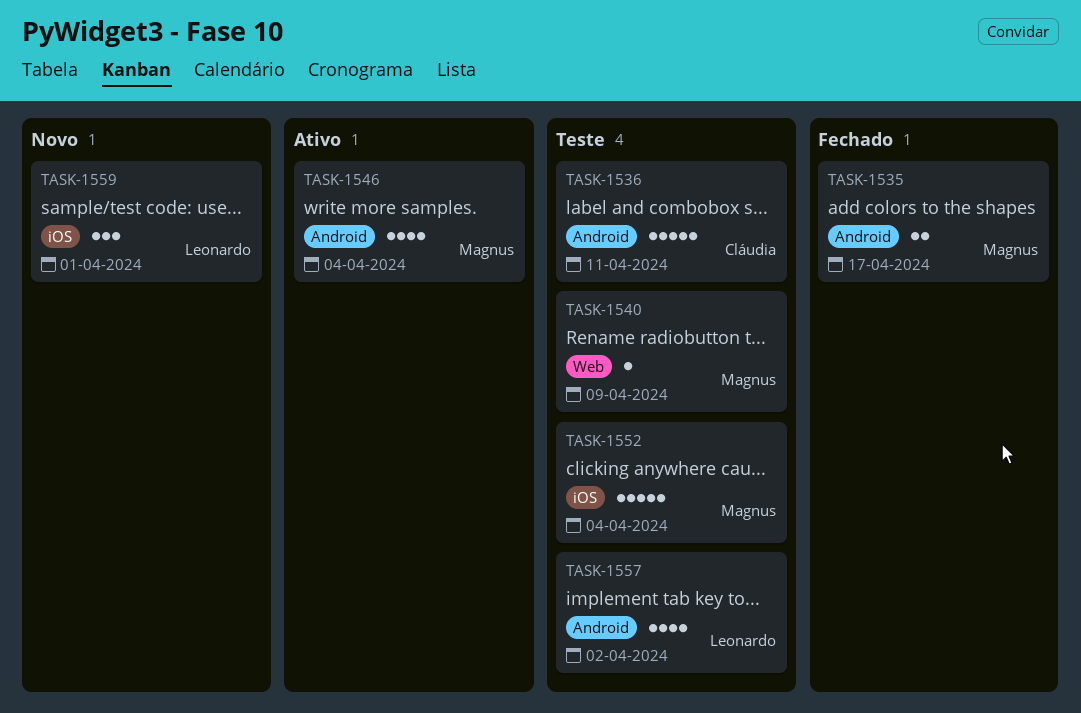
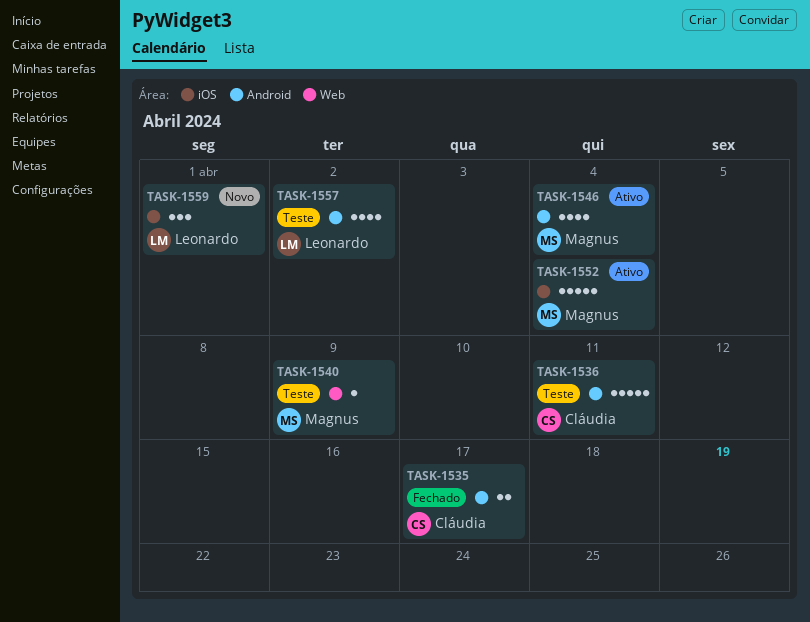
TASK-1535, owner: Magnus -> Cláudia
TASK-1552, status: Teste -> Ativo

